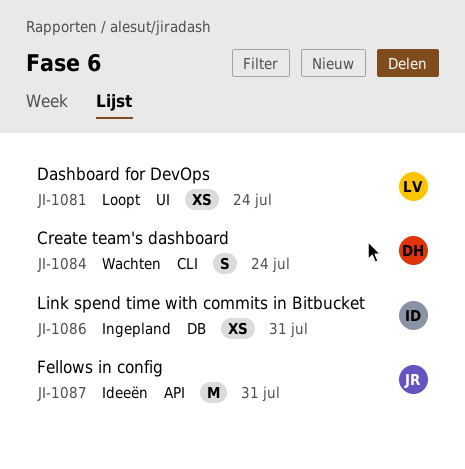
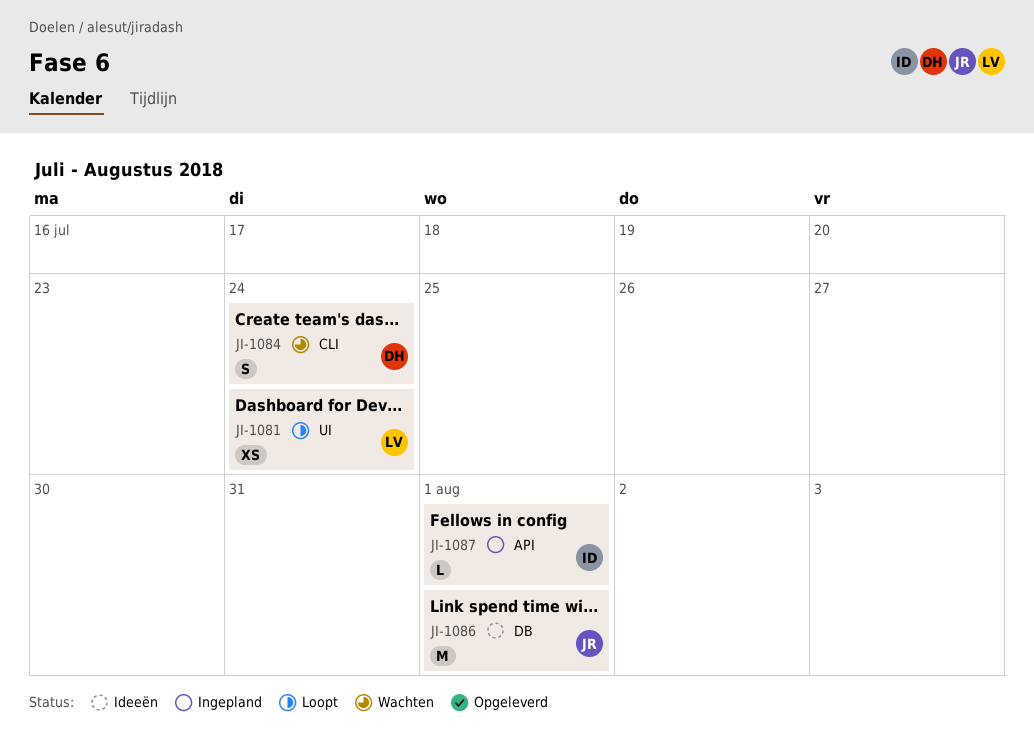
JI-1086, status: Ingepland -> Ideeën
JI-1086, owner: ID -> JR
JI-1086, estimate: XS -> M
JI-1086, due: Jul 31 -> Aug 1
JI-1087, status: Ideeën -> Ingepland
JI-1087, owner: JR -> ID
JI-1087, estimate: M -> L
JI-1087, due: Jul 31 -> Aug 1

